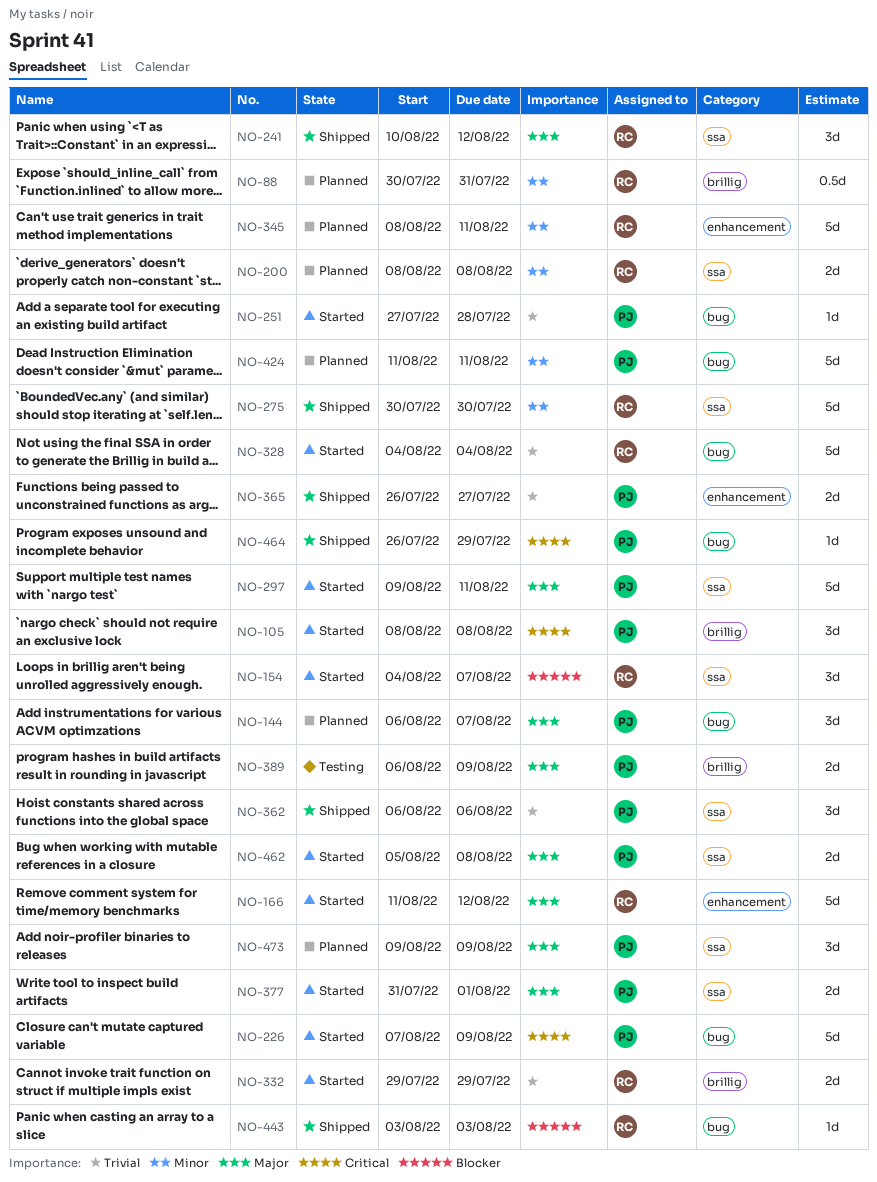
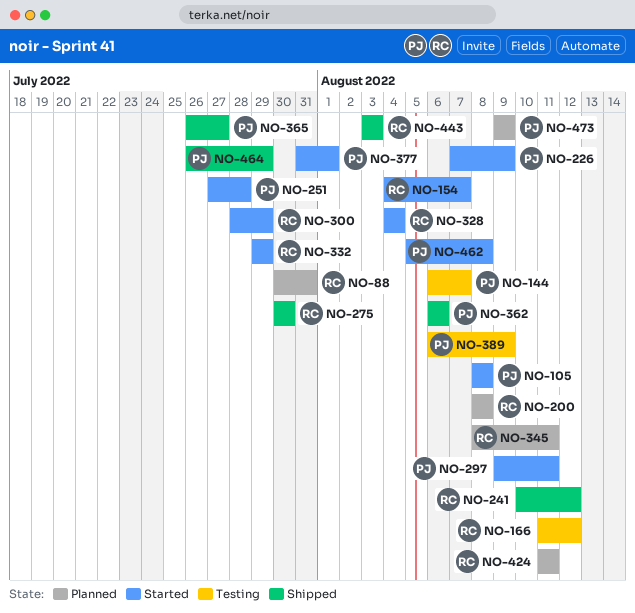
NO-144, status: Planned -> Testing
NO-166, status: Started -> Testing
NO-300: none -> present
NO-424, owner: PJ -> RC

